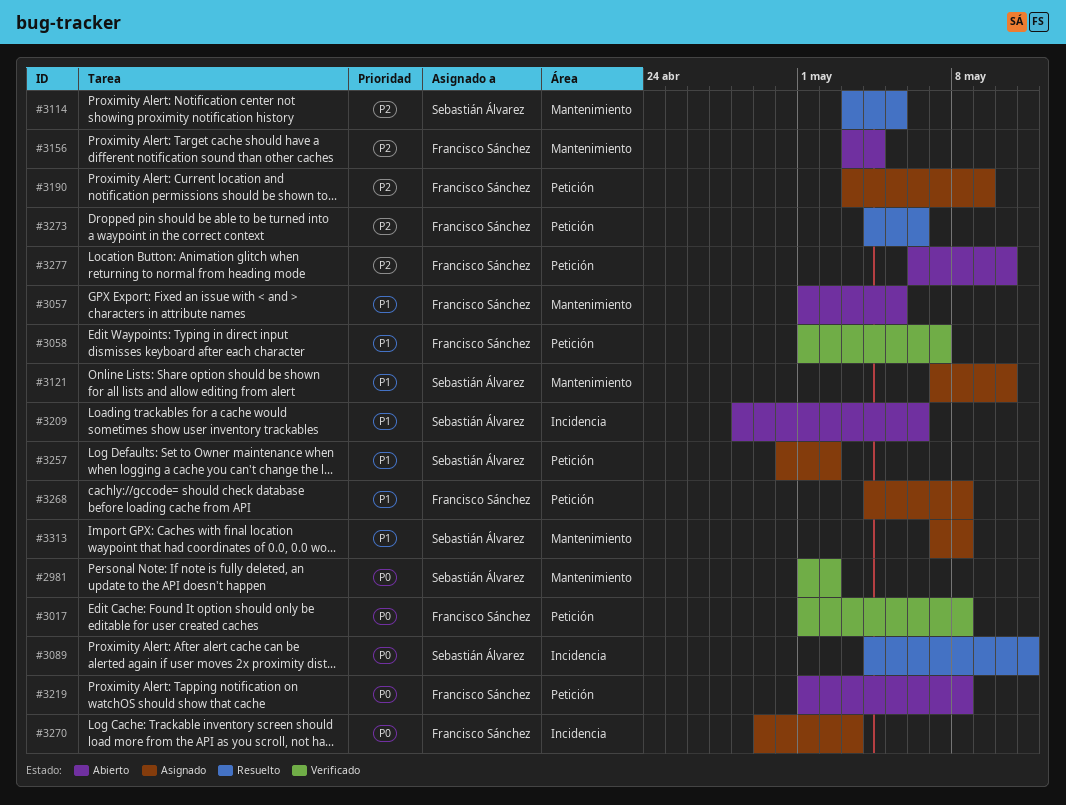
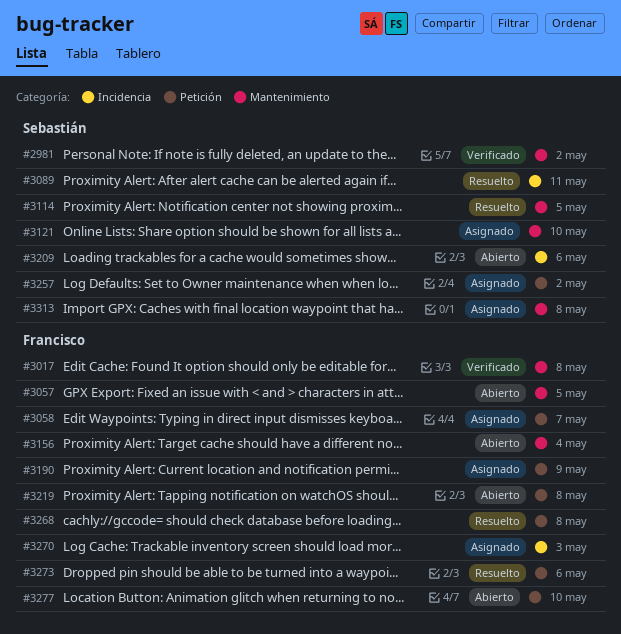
#3017, label: Petición -> Mantenimiento
#3058, status: Verificado -> Asignado
#3268, status: Asignado -> Resuelto

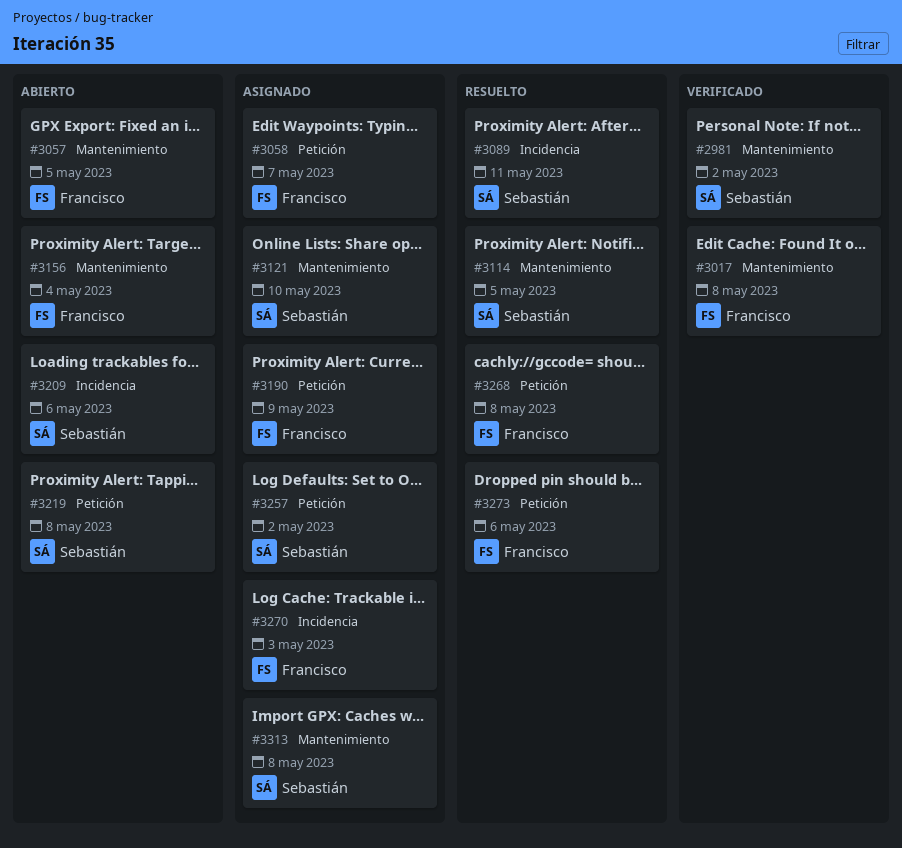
#3219, owner: Francisco -> Sebastián
#3277: present -> none

